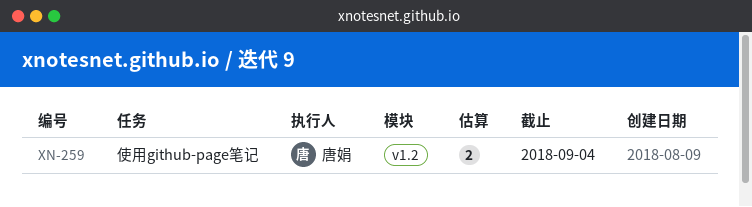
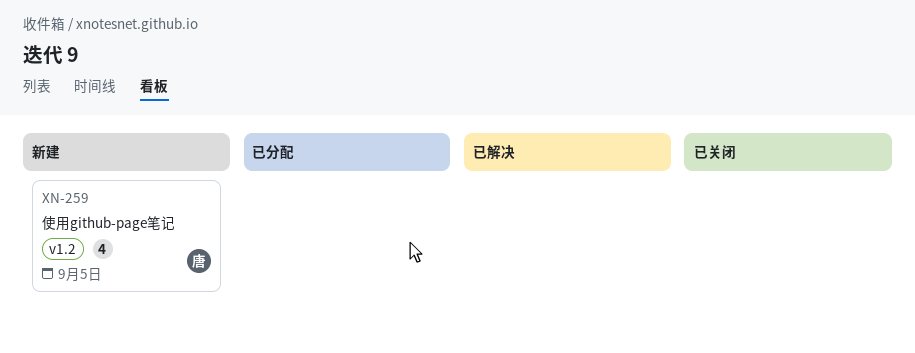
XN-259, estimate: 2 -> 4
XN-259, due: Sep 4 -> Sep 5

